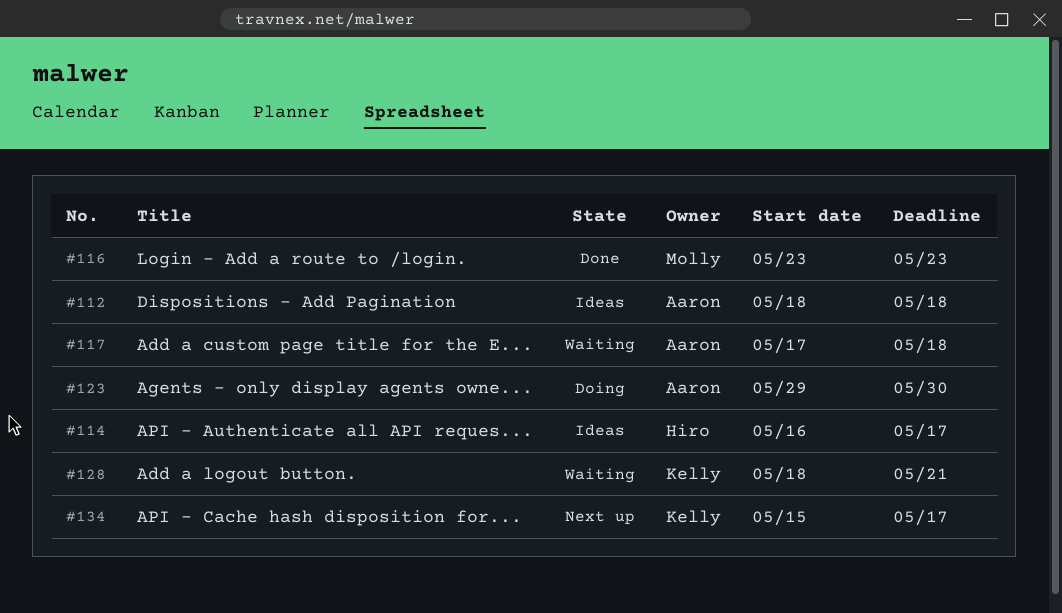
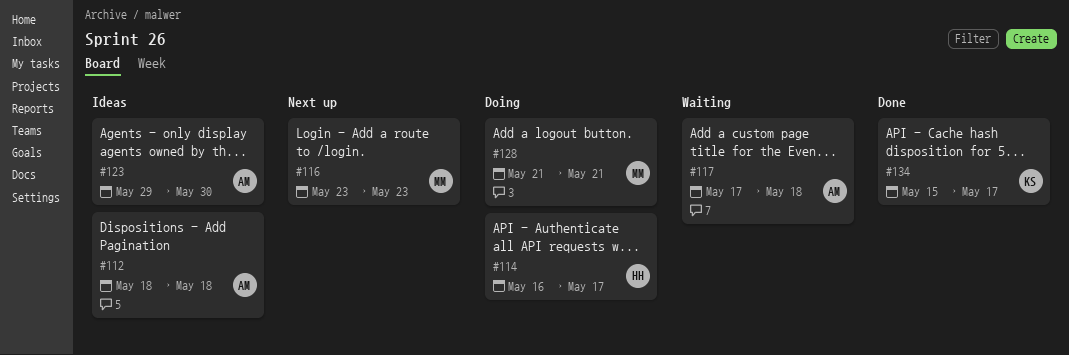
#114, status: Ideas -> Doing
#116, status: Done -> Next up
#123, status: Doing -> Ideas
#128, status: Waiting -> Doing
#128, owner: Kelly -> Molly
#128, start: May 18 -> May 21
#134, status: Next up -> Done

